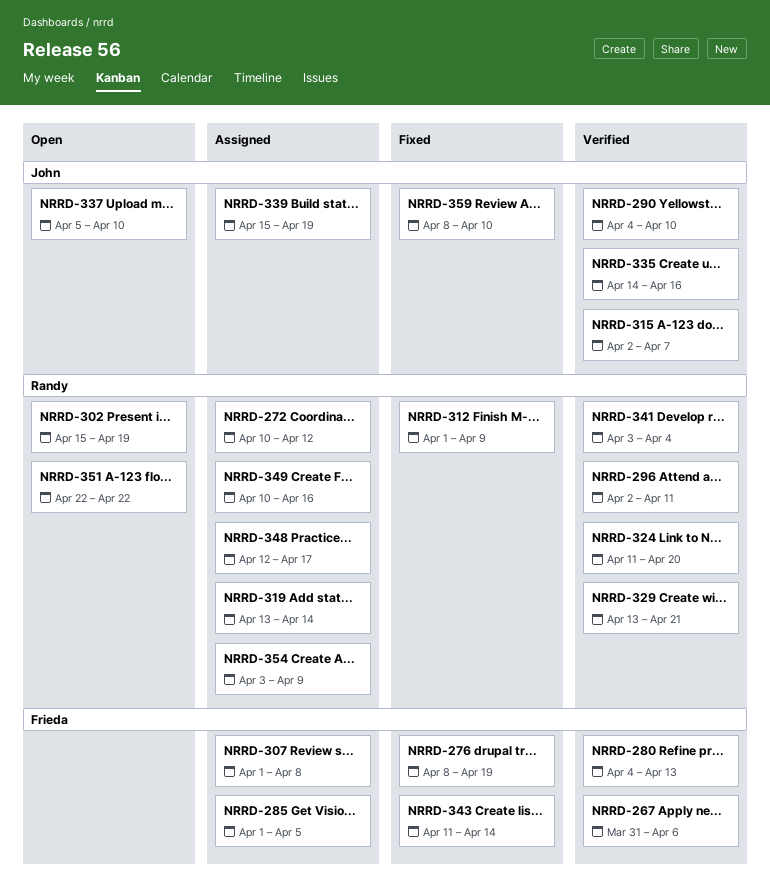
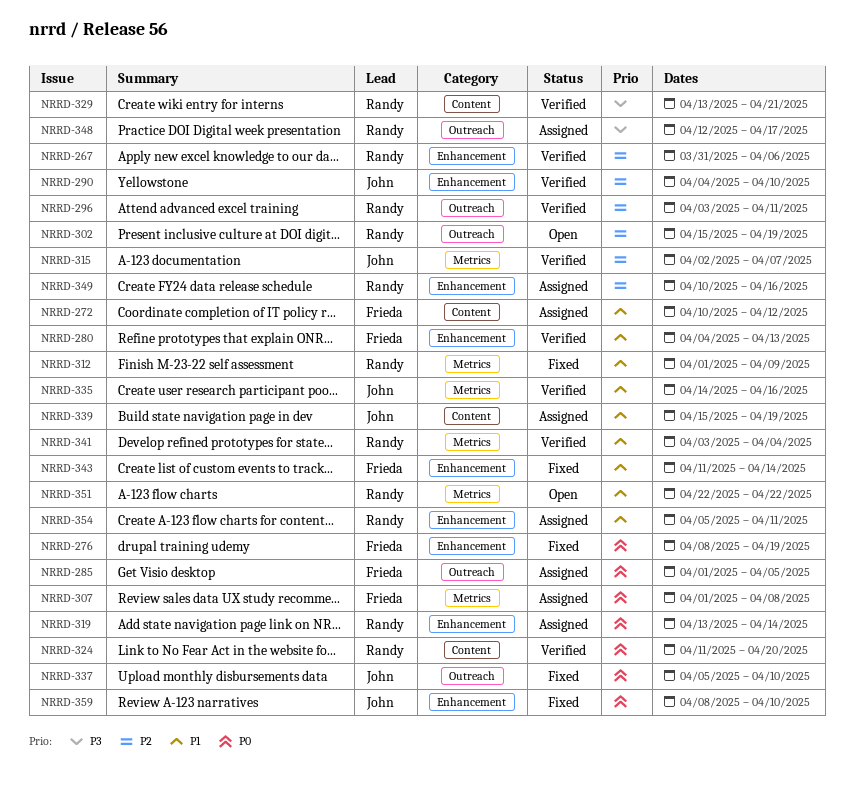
NRRD-267, owner: Frieda -> Randy
NRRD-272, owner: Randy -> Frieda
NRRD-296, start: Apr 2 -> Apr 3
NRRD-337, status: Open -> Fixed
NRRD-354, start: Apr 3 -> Apr 5
NRRD-354, due: Apr 9 -> Apr 11

